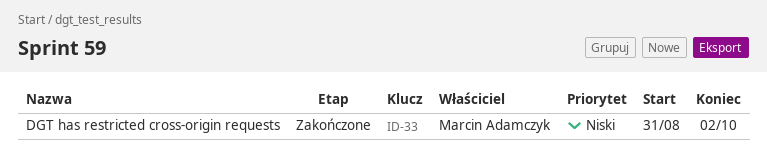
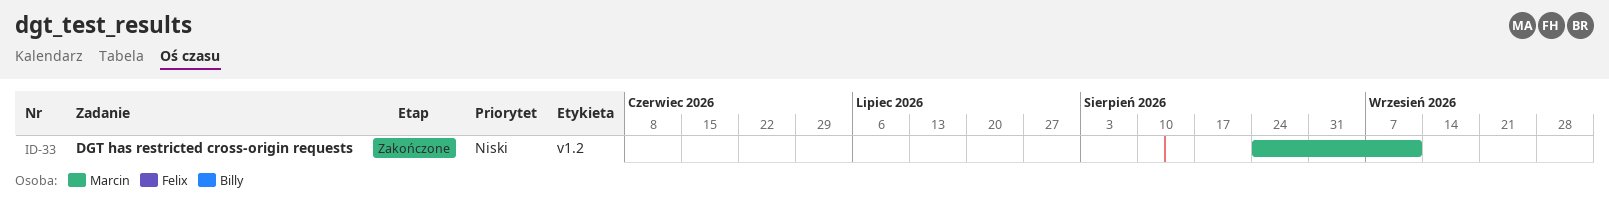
ID-33, start: Aug 31 -> Aug 24
ID-33, due: Oct 2 -> Sep 11

